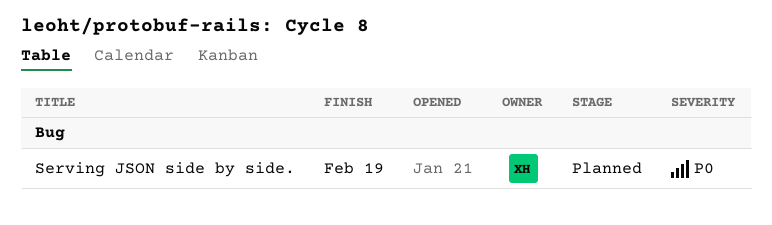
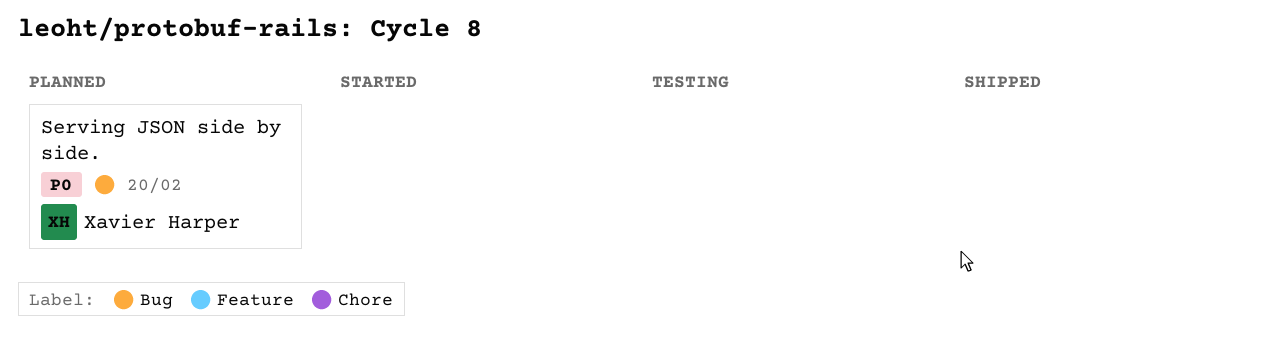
Serving JSON side by side., due: Feb 19 -> Feb 20

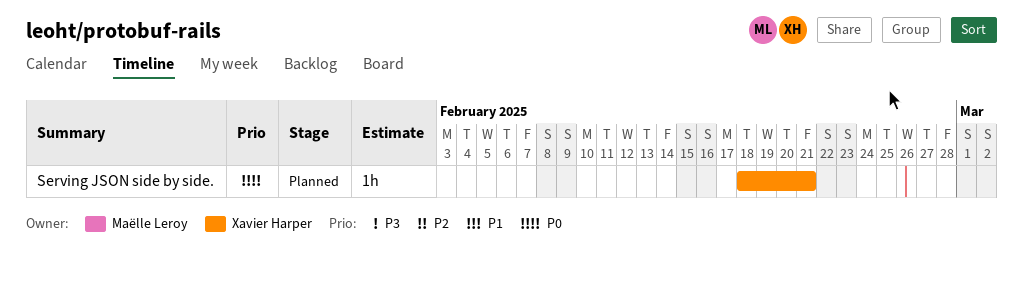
Serving JSON side by side., due: Feb 20 -> Feb 21

